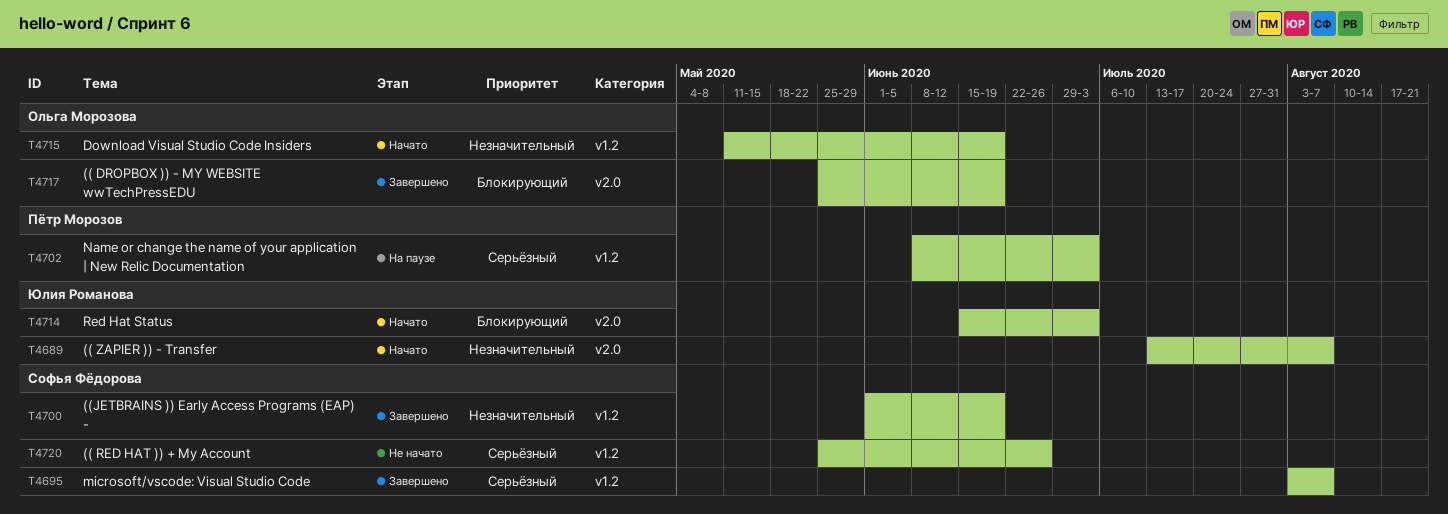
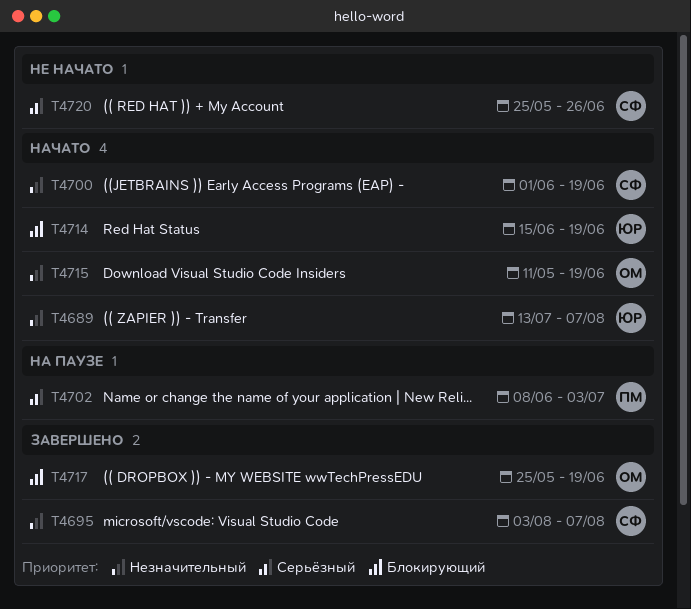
T4695, priority: Серьёзный -> Незначительный
T4700, status: Завершено -> Начато
T4714, due: Jul 3 -> Jun 19

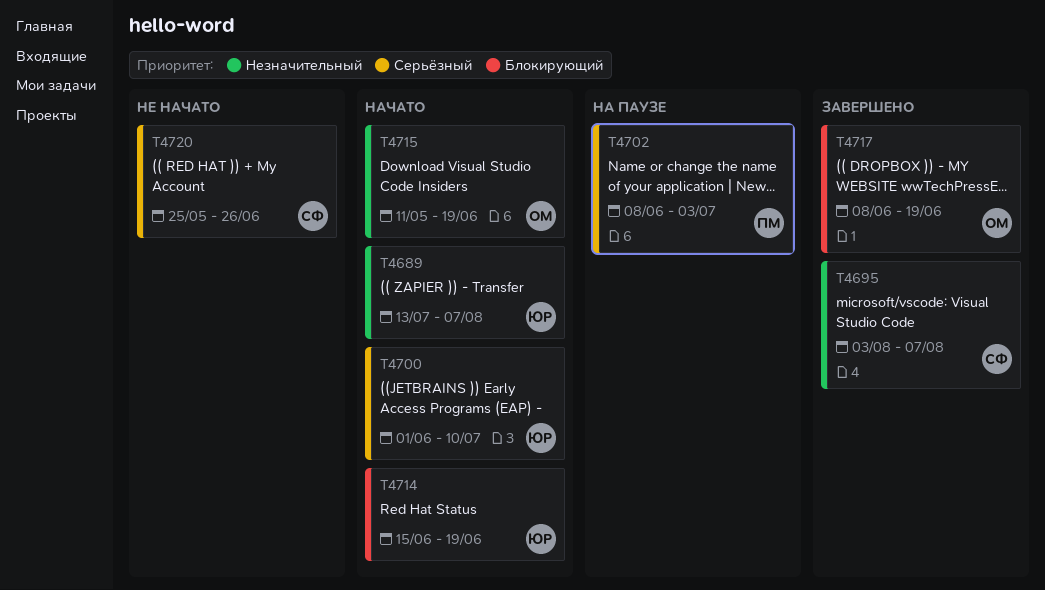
T4700, owner: СФ -> ЮР
T4700, priority: Незначительный -> Серьёзный
T4700, due: Jun 19 -> Jul 10
T4717, start: May 25 -> Jun 8

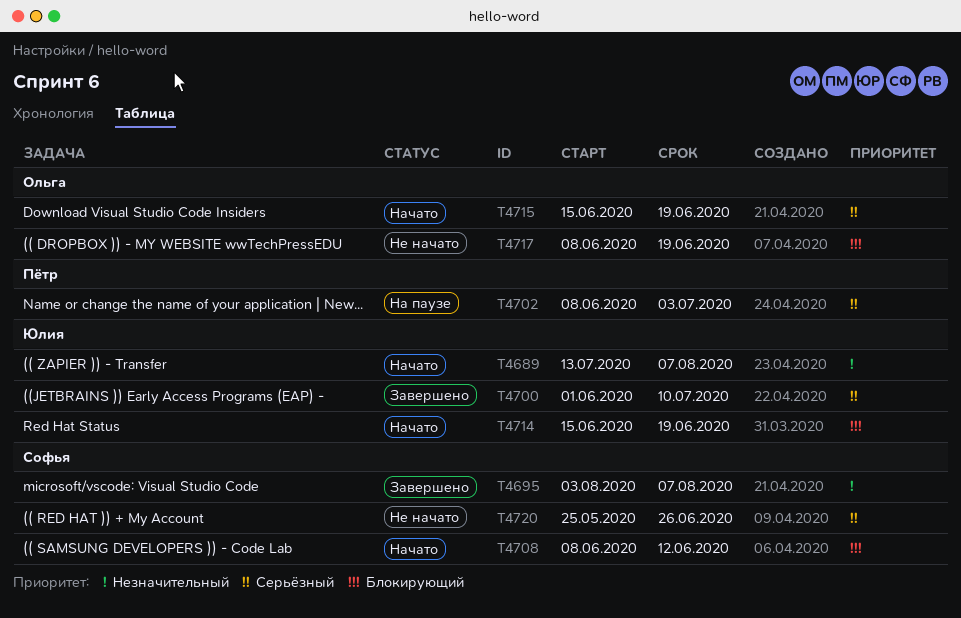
T4700, status: Начато -> Завершено
T4708: none -> present
T4715, priority: Незначительный -> Серьёзный
T4715, start: May 11 -> Jun 15
T4717, status: Завершено -> Не начато

